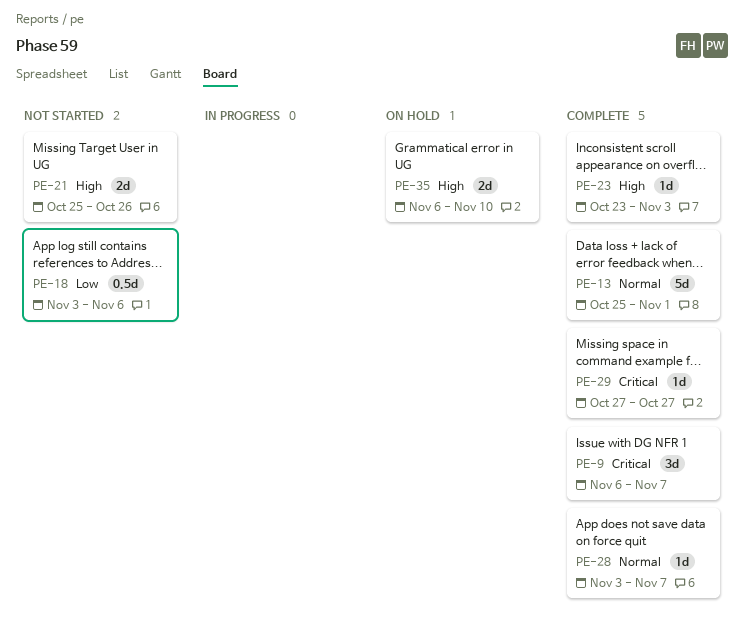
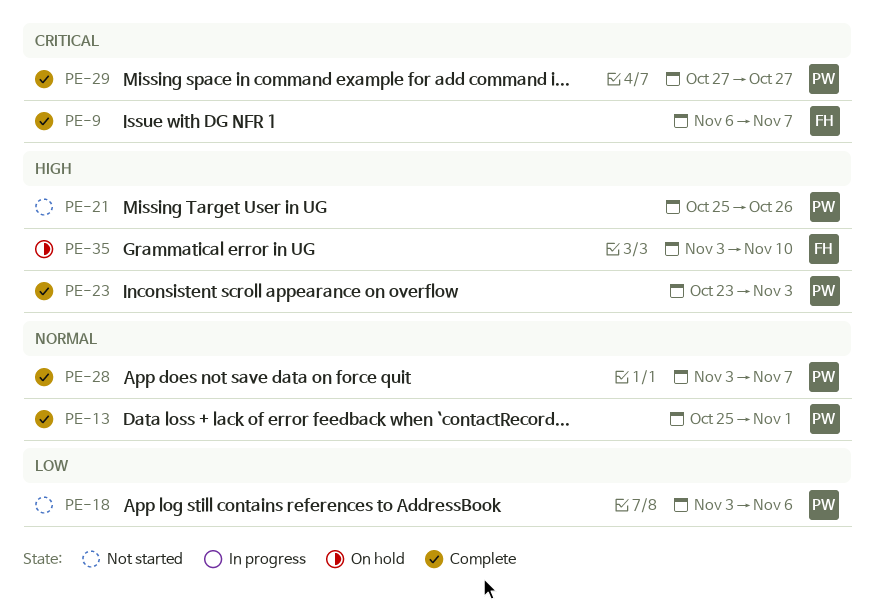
PE-35, start: Nov 6 -> Nov 3

